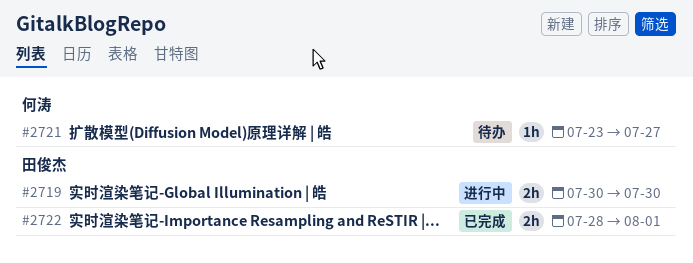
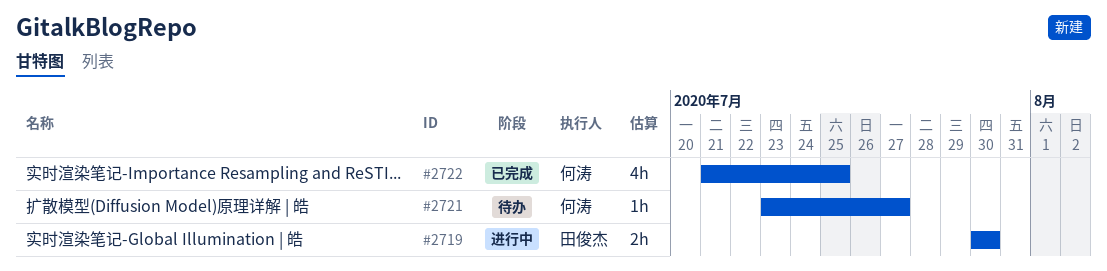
#2722, owner: 田俊杰 -> 何涛
#2722, estimate: 2h -> 4h
#2722, start: Jul 28 -> Jul 21
#2722, due: Aug 1 -> Jul 25

